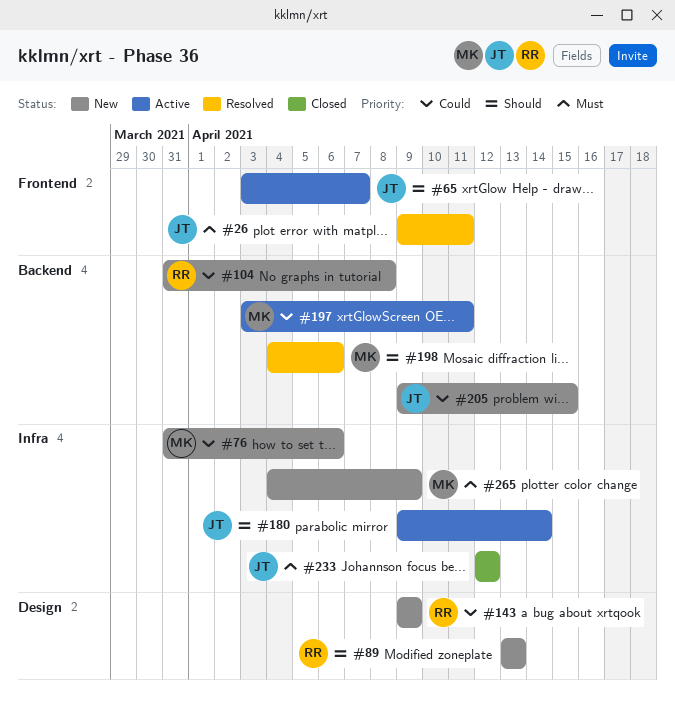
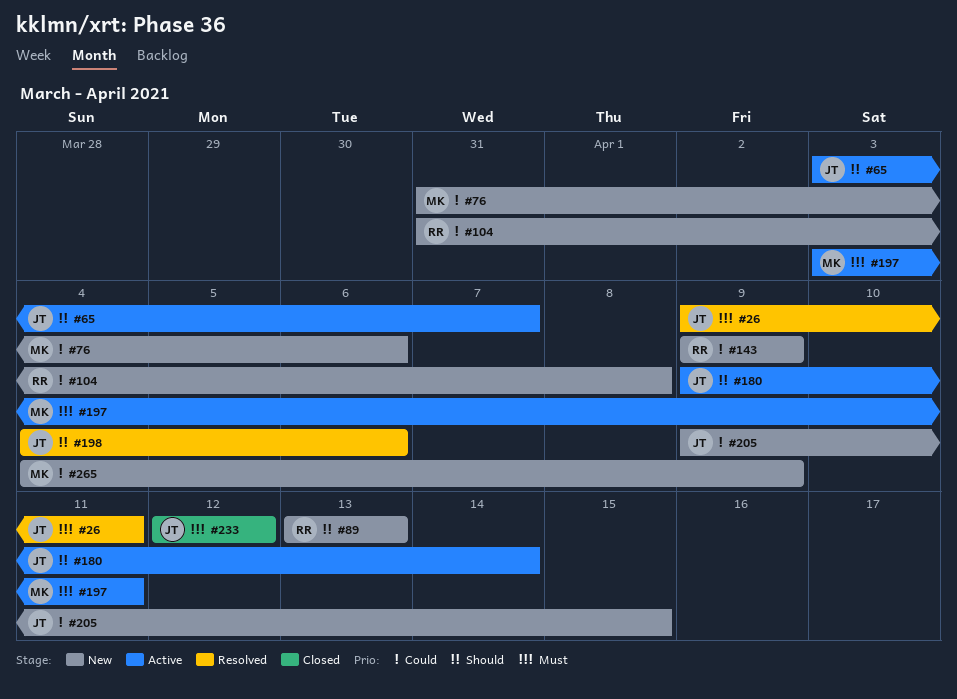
#197, priority: Could -> Must
#198, owner: MK -> JT
#265, priority: Must -> Could

